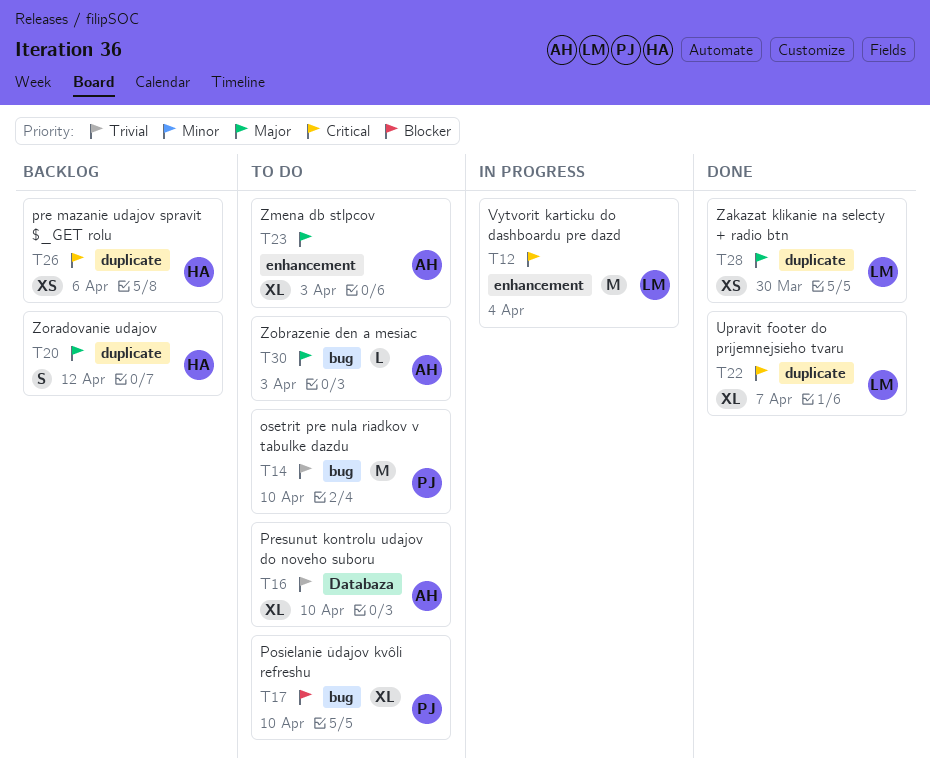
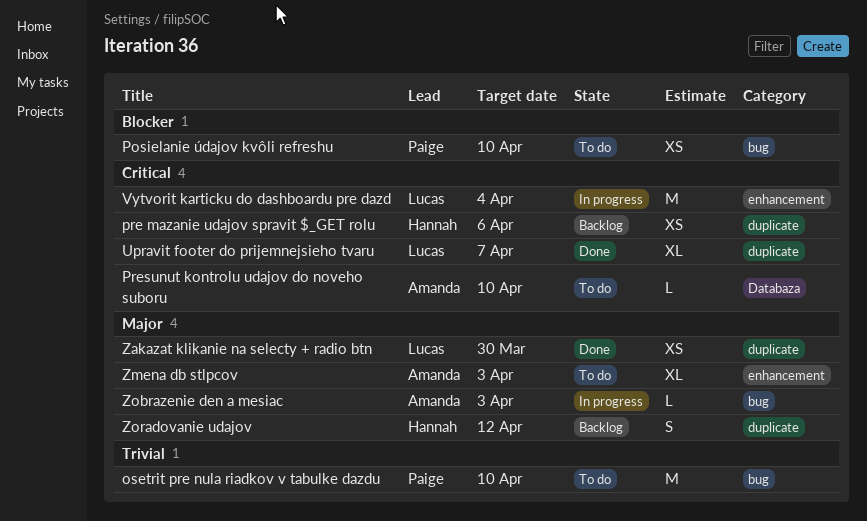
Posielanie údajov kvôli refreshu, estimate: XL -> XS
Presunut kontrolu udajov do noveho suboru, priority: Trivial -> Critical
Presunut kontrolu udajov do noveho suboru, estimate: XL -> L
Zobrazenie den a mesiac, status: To do -> In progress

